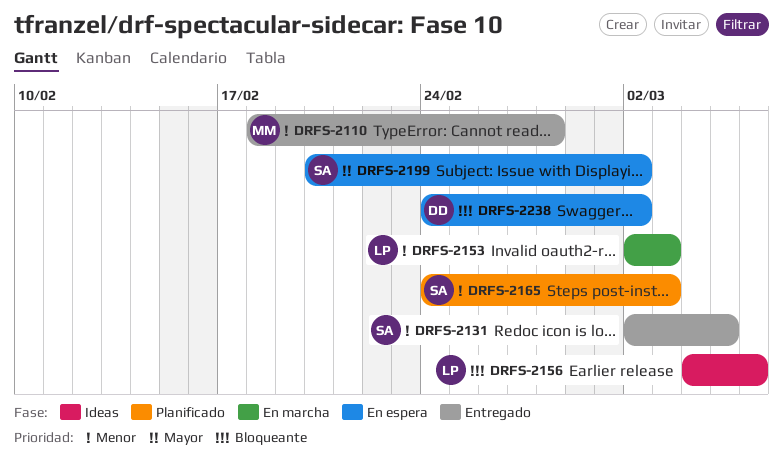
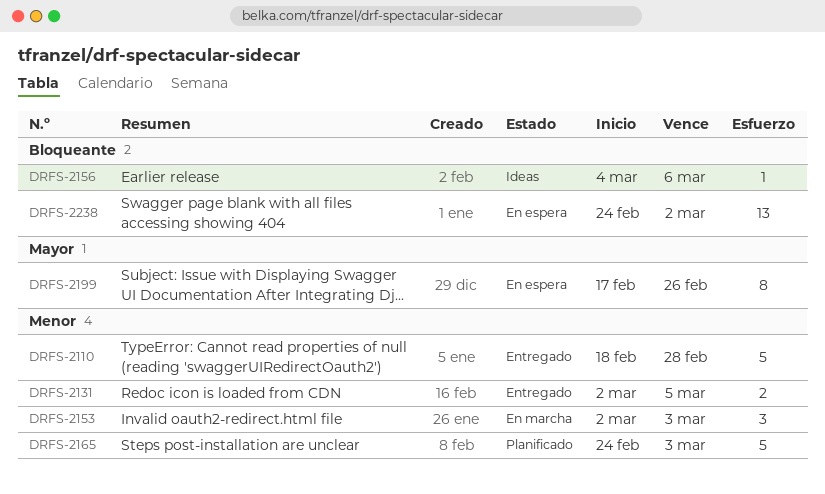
DRFS-2199, start: Feb 20 -> Feb 17
DRFS-2199, due: Mar 2 -> Feb 26

